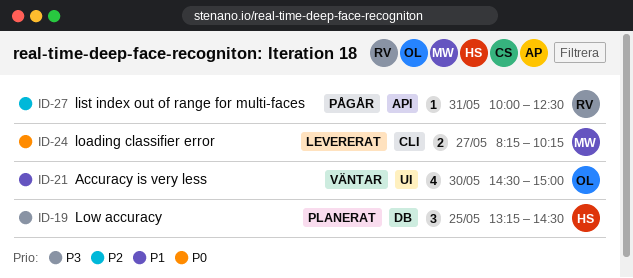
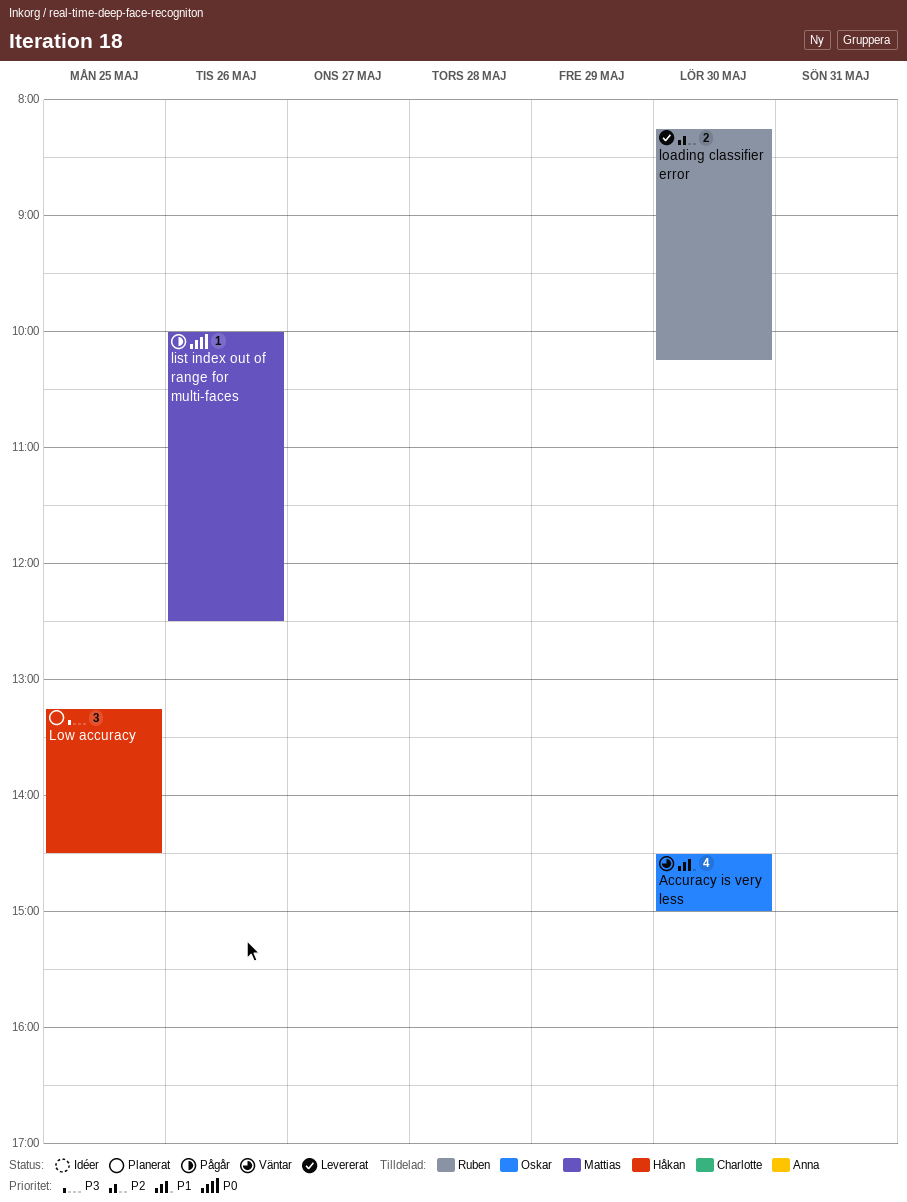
list index out of range for multi-faces, owner: Ruben -> Mattias
list index out of range for multi-faces, priority: P2 -> P0
list index out of range for multi-faces, day: May 31 -> May 26
loading classifier error, owner: Mattias -> Ruben
loading classifier error, priority: P0 -> P2
loading classifier error, day: May 27 -> May 30

